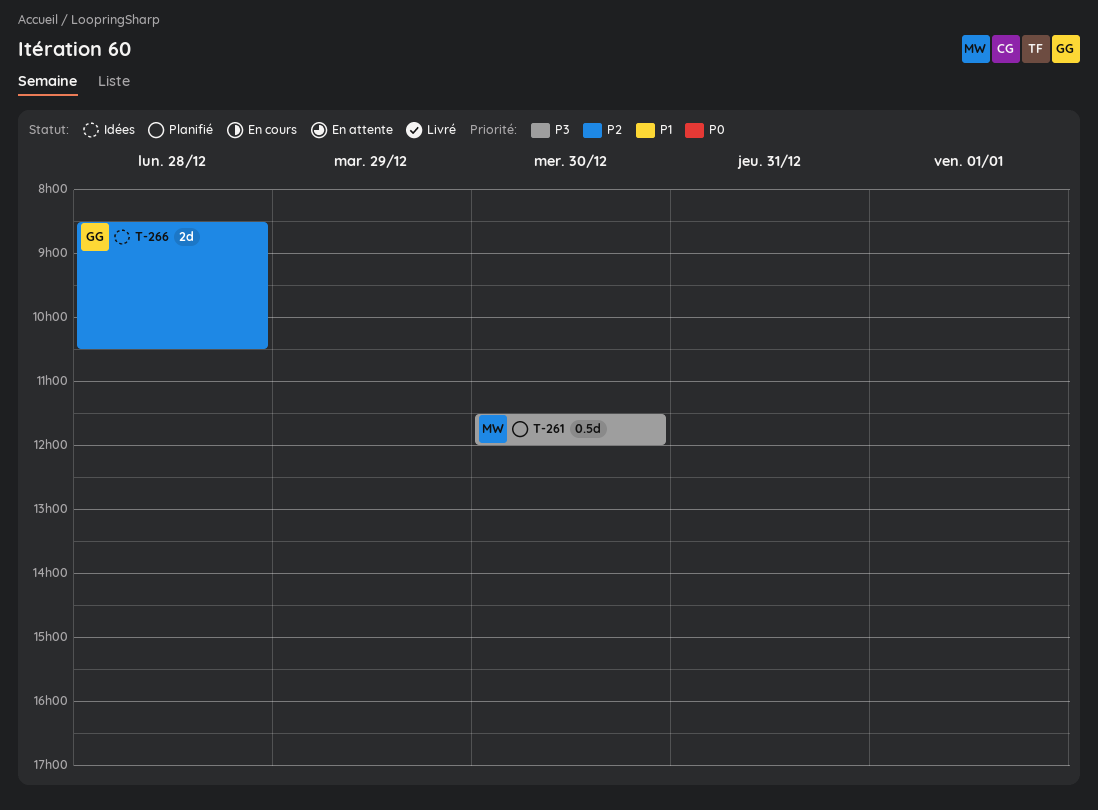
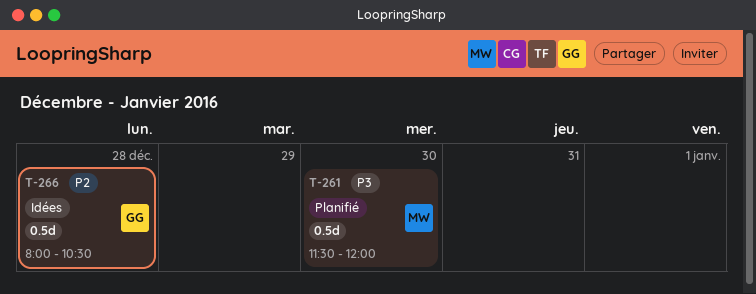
T-266, estimate: 2d -> 0.5d
T-266, begins: 08:30 -> 08:00

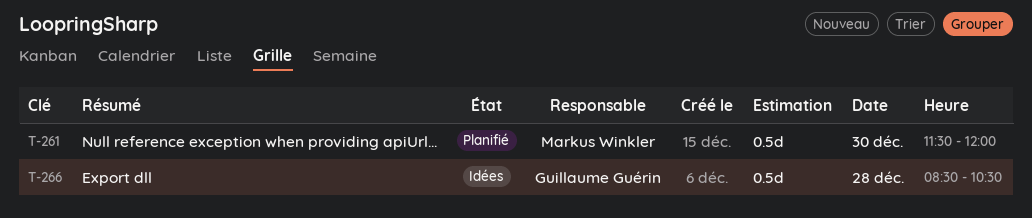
T-266, begins: 08:00 -> 08:30

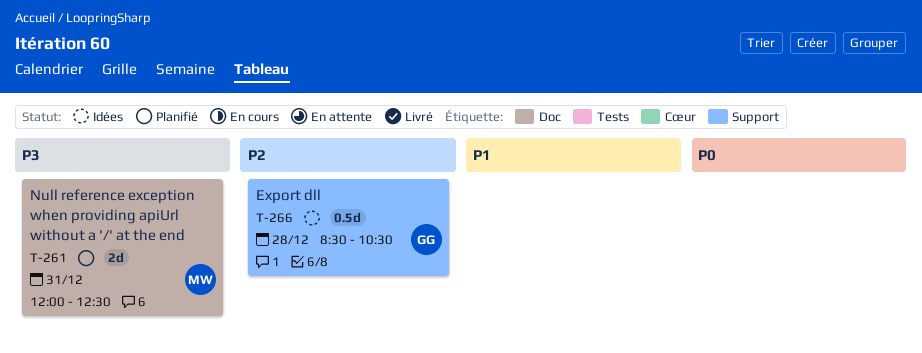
T-261, estimate: 0.5d -> 2d
T-261, day: Dec 30 -> Dec 31
T-261, begins: 11:30 -> 12:00
T-261, ends: 12:00 -> 12:30

